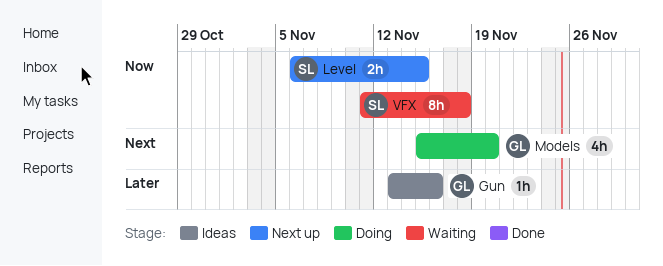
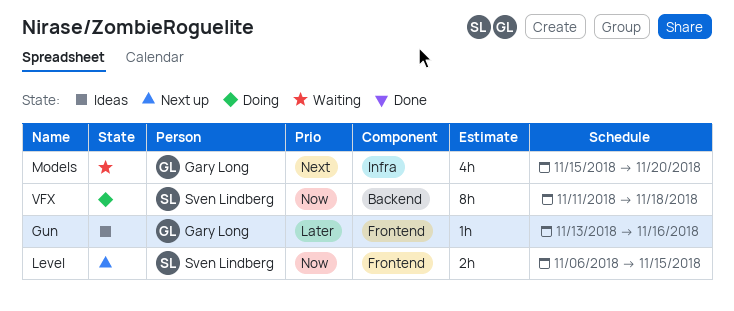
Models, status: Doing -> Waiting
VFX, status: Waiting -> Doing

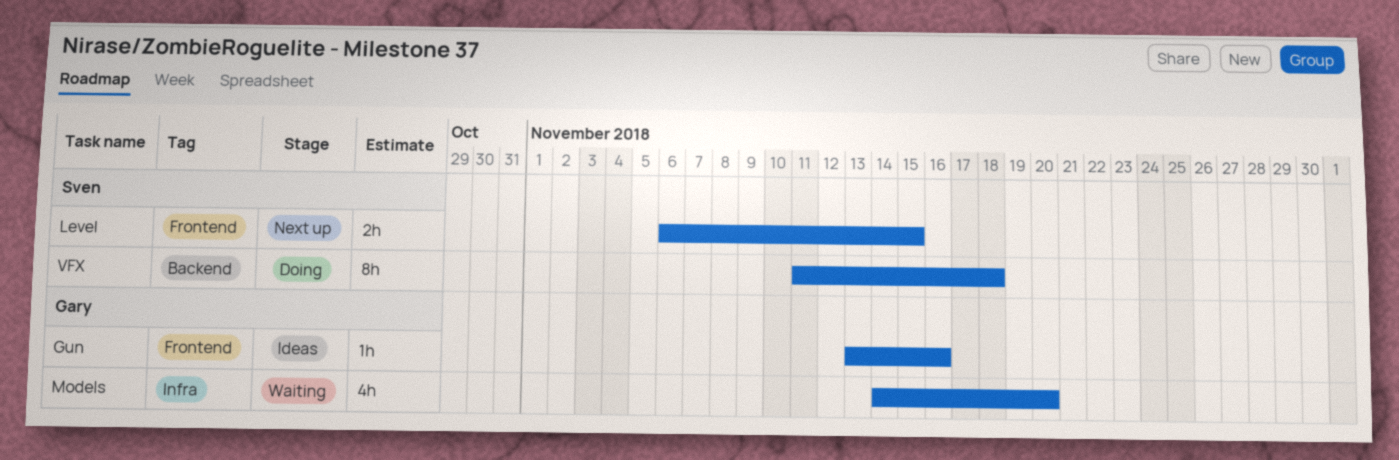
Models, start: Nov 15 -> Nov 14

